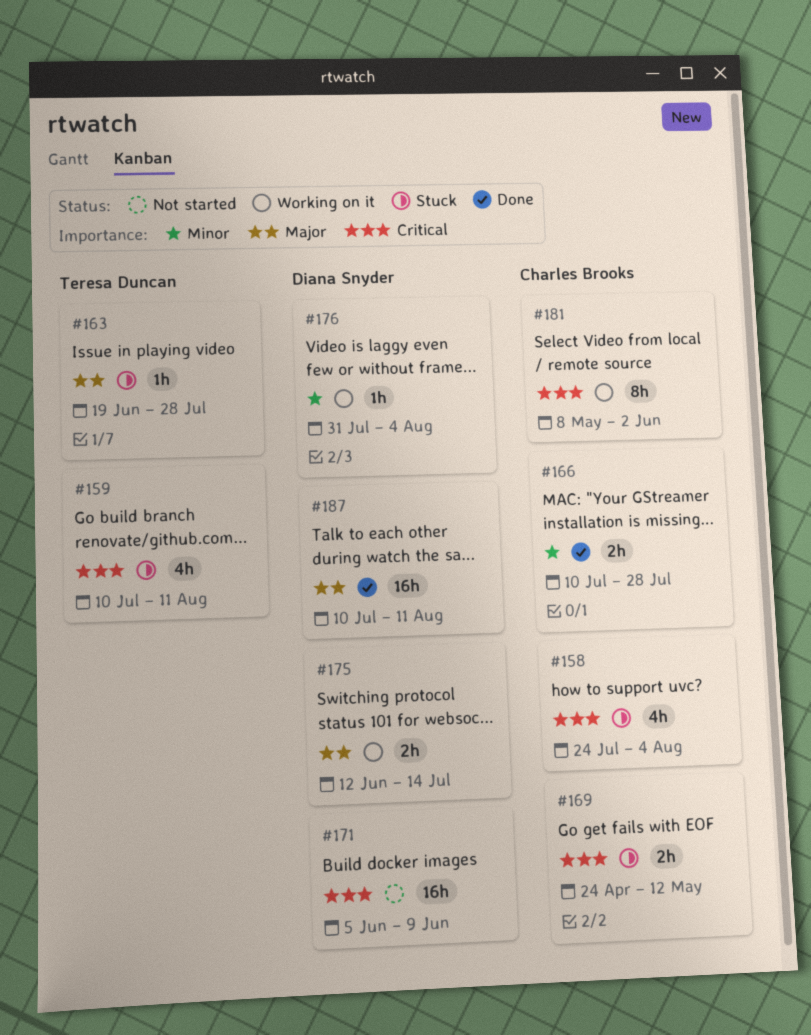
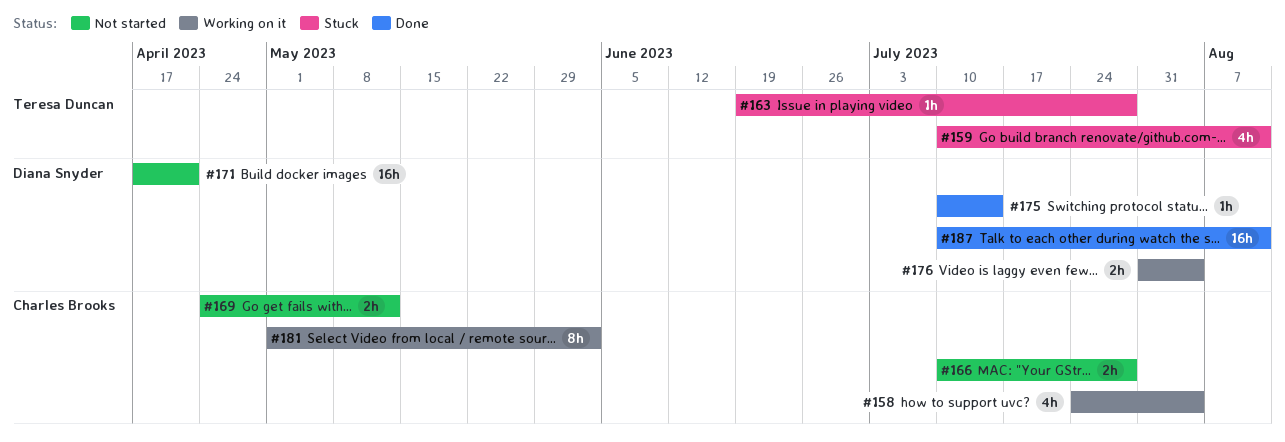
#158, status: Stuck -> Working on it
#166, status: Done -> Not started
#169, status: Stuck -> Not started
#171, start: Jun 5 -> Apr 17
#171, due: Jun 9 -> Apr 21
#175, status: Working on it -> Done
#175, estimate: 2h -> 1h
#175, start: Jun 12 -> Jul 10
#176, estimate: 1h -> 2h
#181, start: May 8 -> May 1

